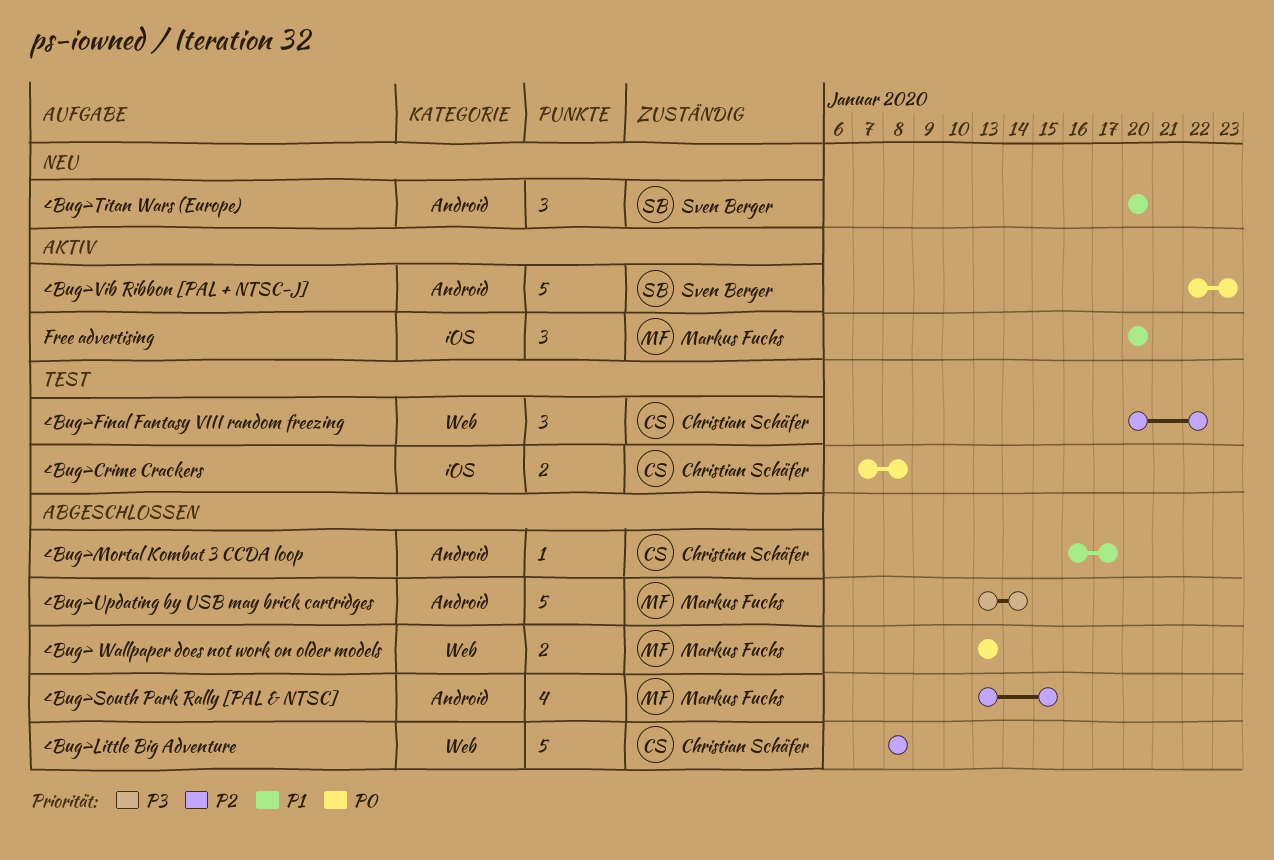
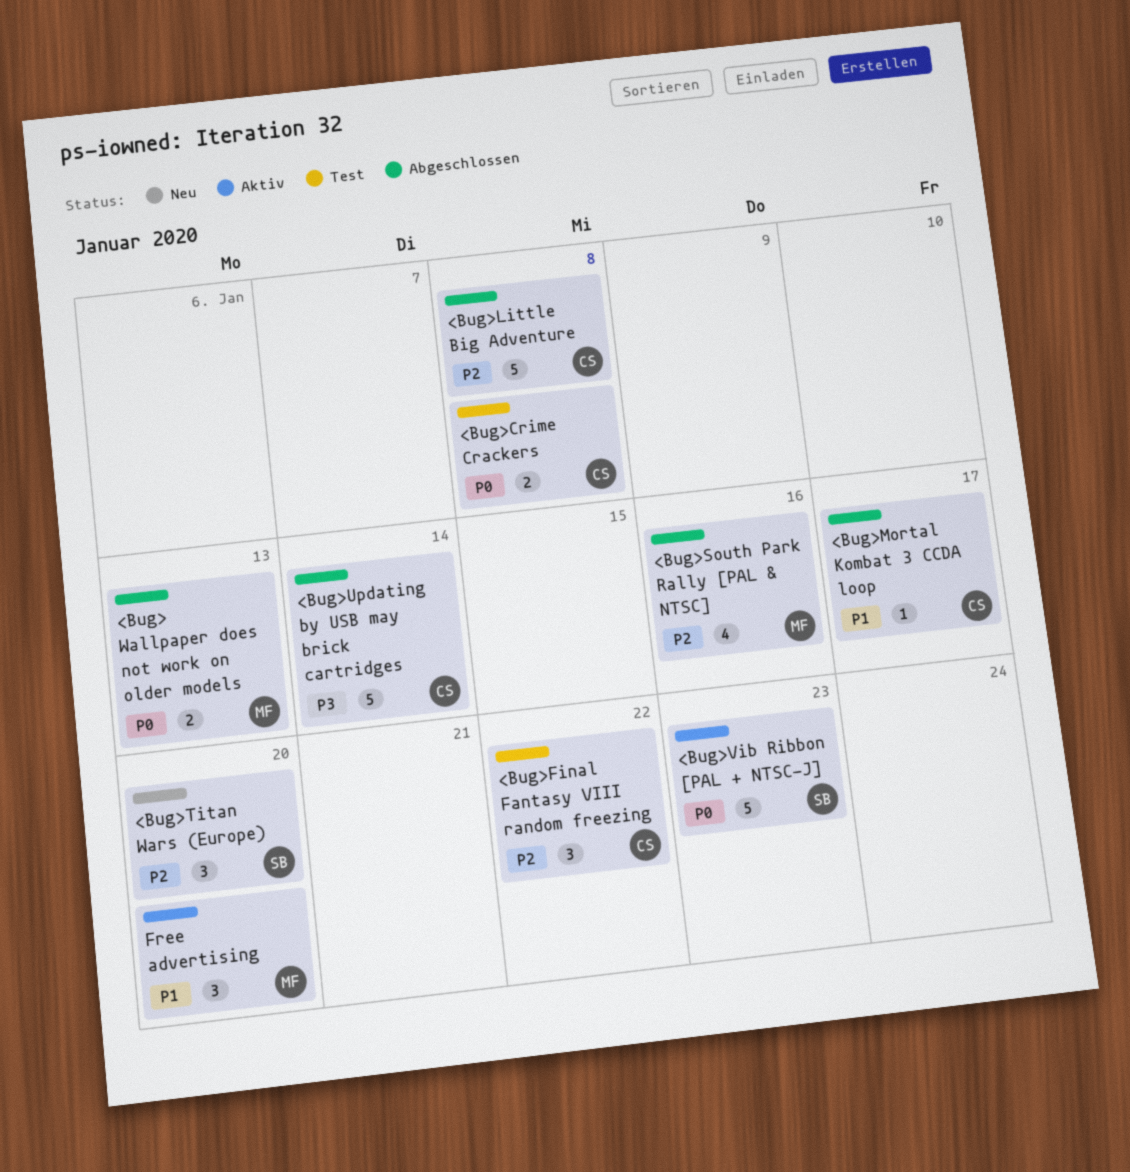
<Bug>South Park Rally [PAL & NTSC], due: Jan 15 -> Jan 16
<Bug>Titan Wars (Europe), priority: P1 -> P2
<Bug>Updating by USB may brick cartridges, owner: Markus Fuchs -> Christian Schäfer

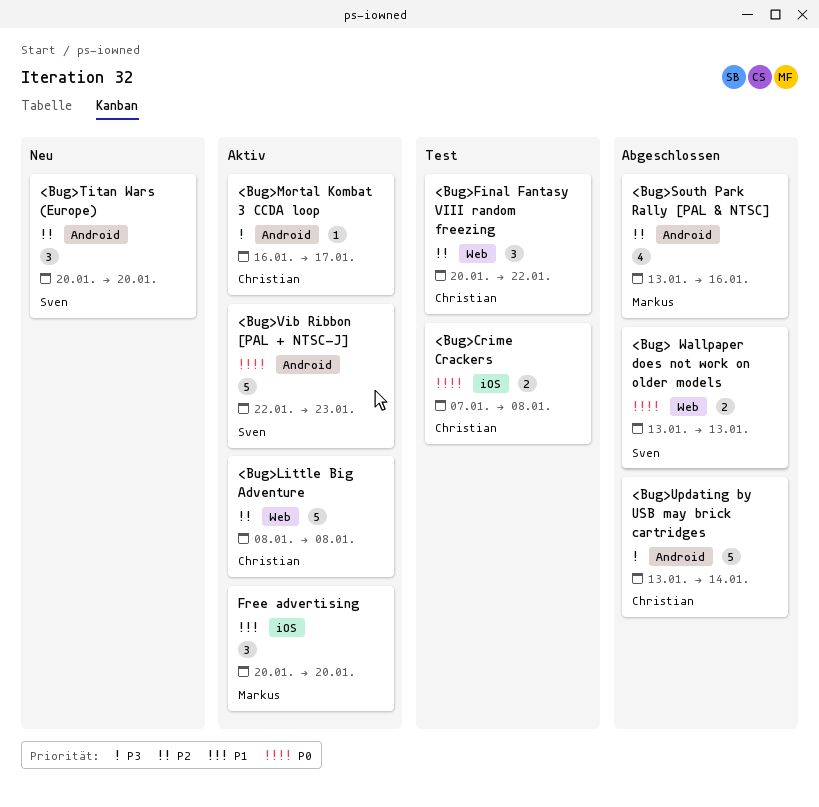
<Bug> Wallpaper does not work on older models, owner: Markus -> Sven
<Bug>Little Big Adventure, status: Abgeschlossen -> Aktiv
<Bug>Mortal Kombat 3 CCDA loop, status: Abgeschlossen -> Aktiv
<Bug>Mortal Kombat 3 CCDA loop, priority: P1 -> P3

